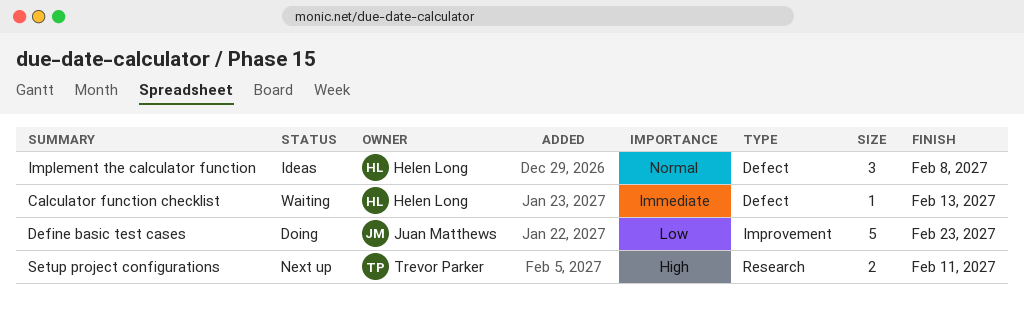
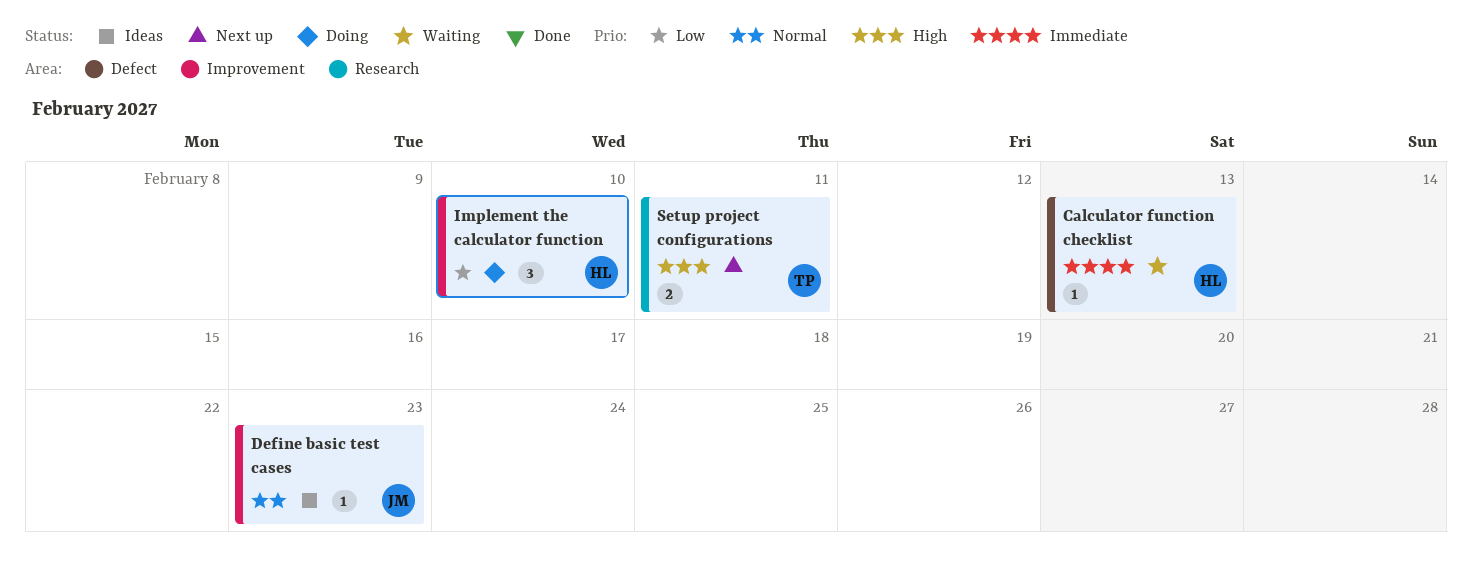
Define basic test cases, status: Doing -> Ideas
Define basic test cases, priority: Low -> Normal
Define basic test cases, estimate: 5 -> 1
Implement the calculator function, status: Ideas -> Doing
Implement the calculator function, priority: Normal -> Low
Implement the calculator function, label: Defect -> Improvement
Implement the calculator function, due: Feb 8 -> Feb 10

